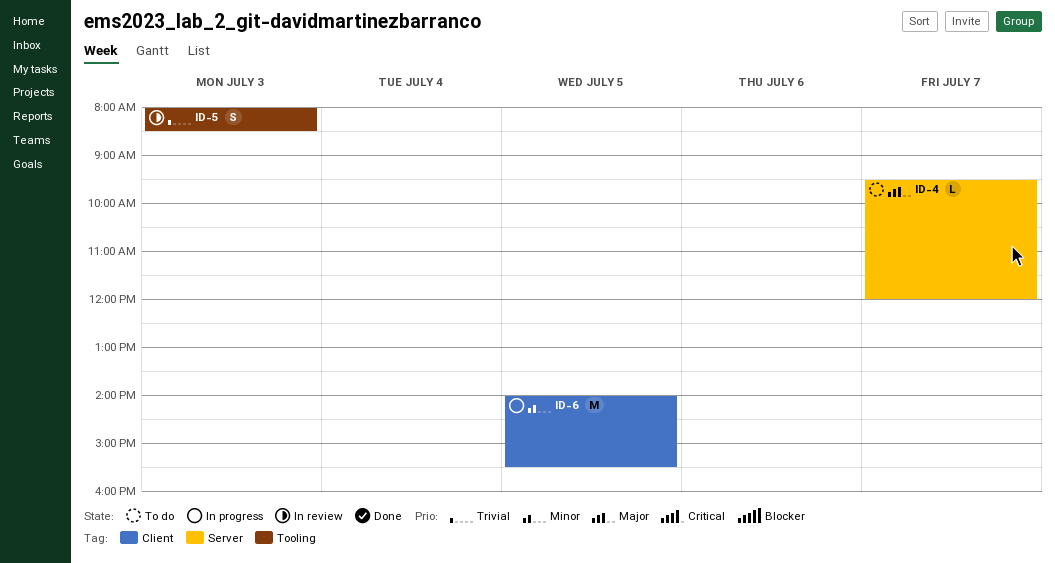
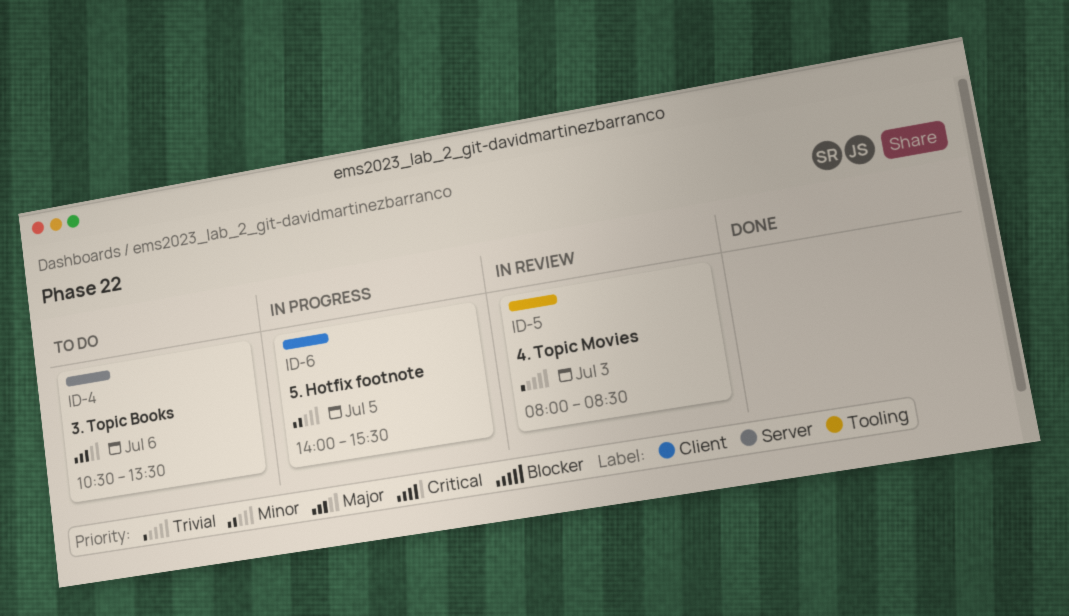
ID-4, day: Jul 7 -> Jul 6
ID-4, begins: 09:30 -> 10:30
ID-4, ends: 12:00 -> 13:30

